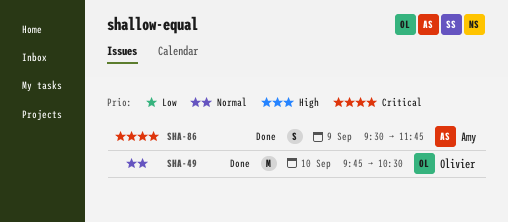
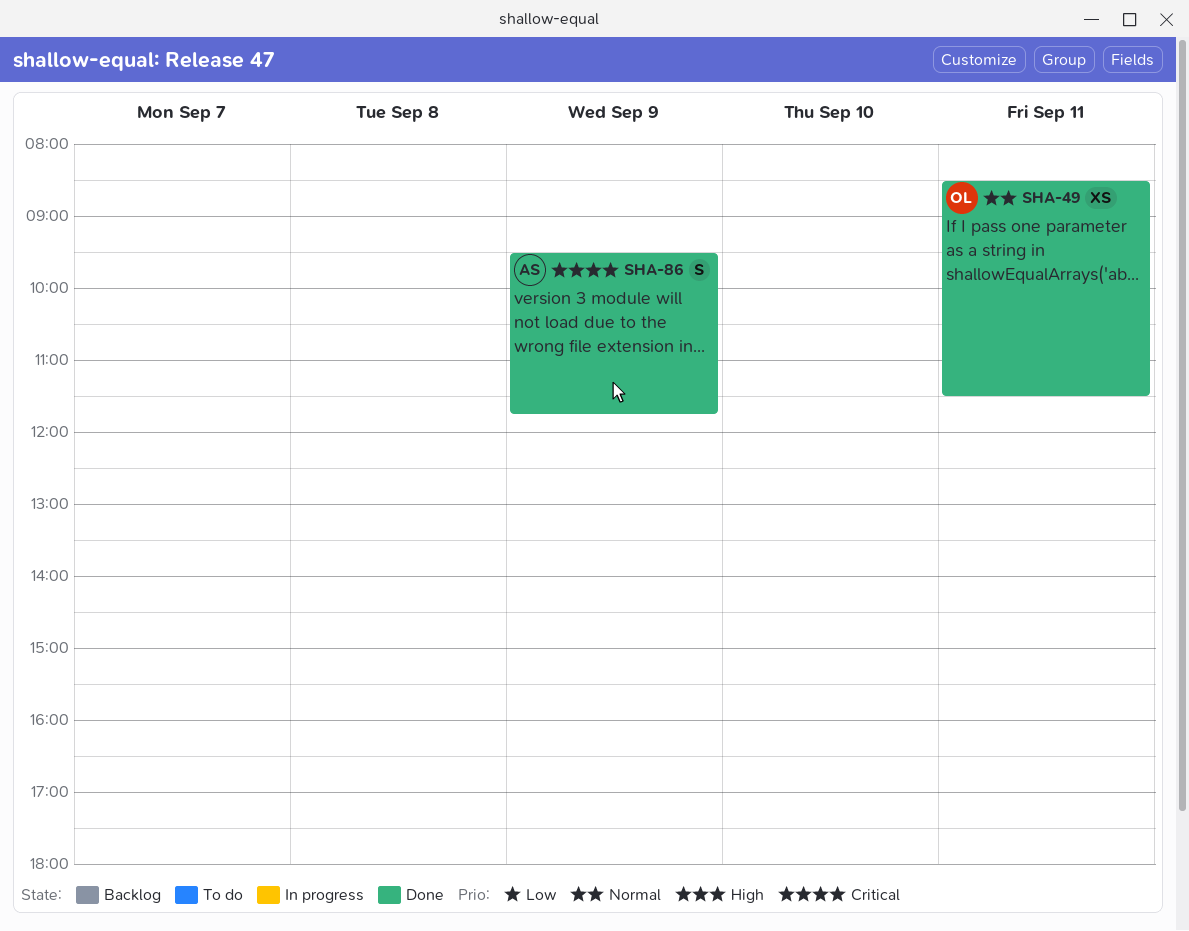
SHA-49, estimate: M -> XS
SHA-49, day: Sep 10 -> Sep 11
SHA-49, begins: 09:45 -> 08:30
SHA-49, ends: 10:30 -> 11:30

